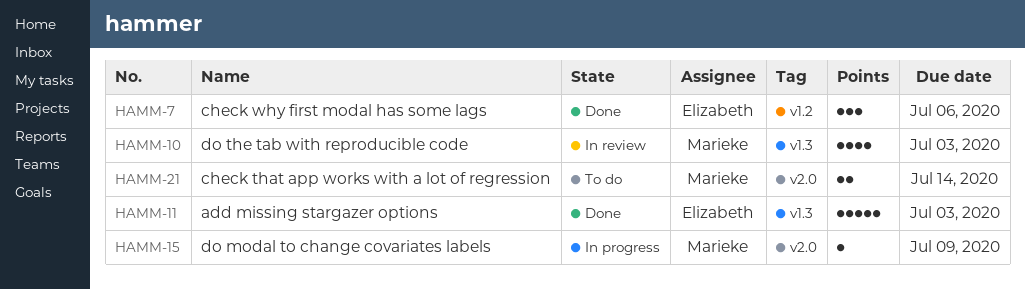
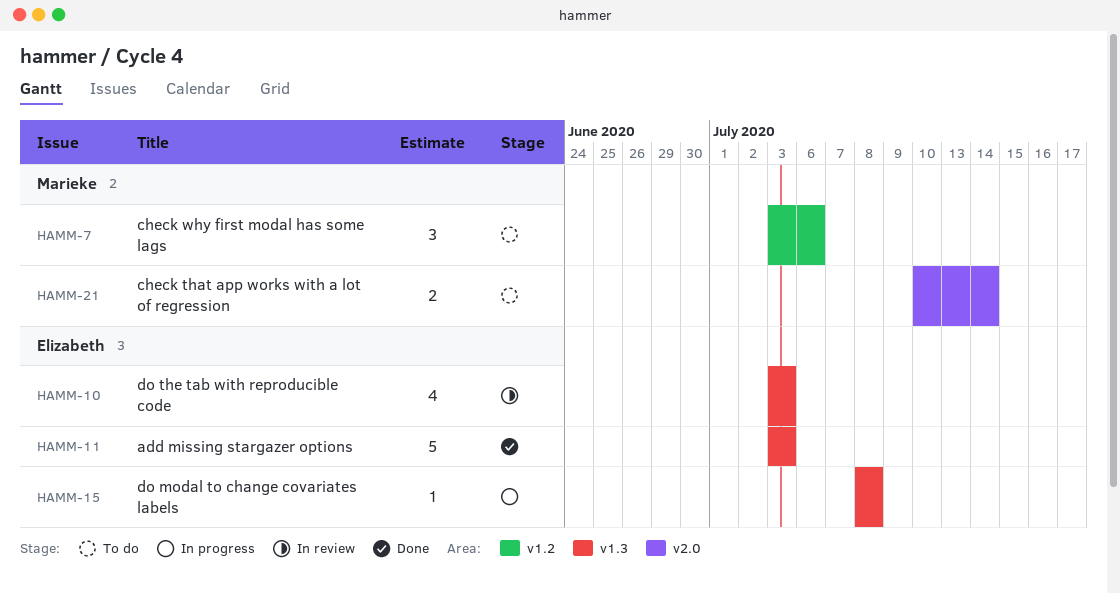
HAMM-7, status: Done -> To do
HAMM-7, owner: Elizabeth -> Marieke
HAMM-10, owner: Marieke -> Elizabeth
HAMM-15, owner: Marieke -> Elizabeth
HAMM-15, label: v2.0 -> v1.3
HAMM-15, due: Jul 9 -> Jul 8

